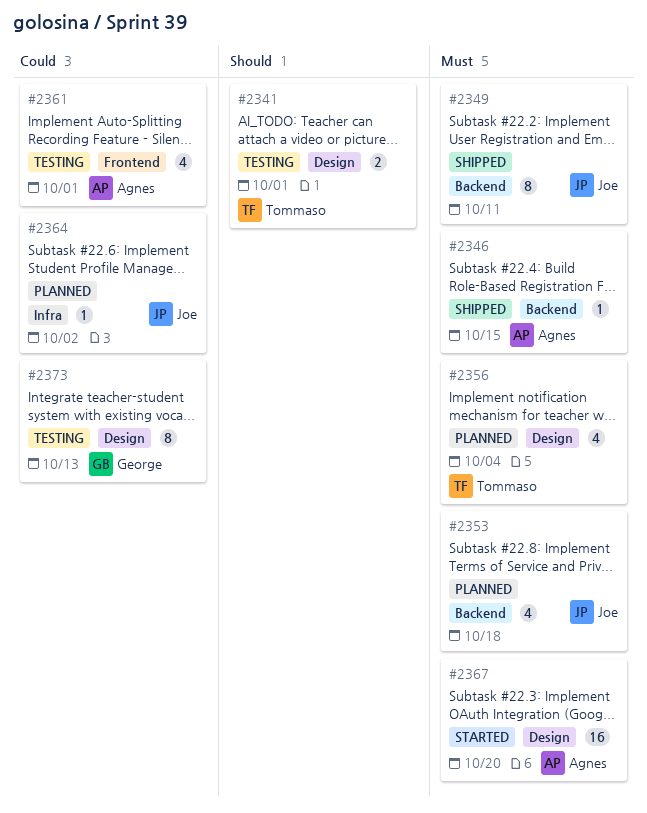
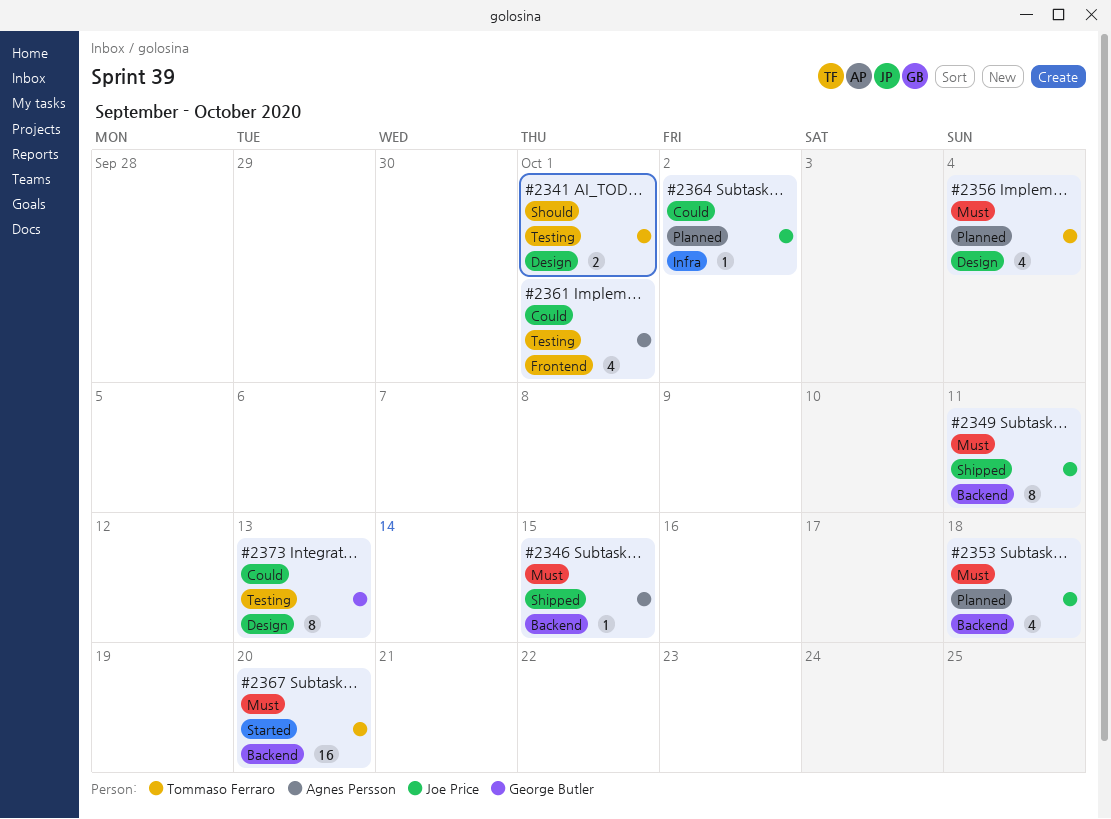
#2367, owner: Agnes Persson -> Tommaso Ferraro
#2367, label: Design -> Backend

